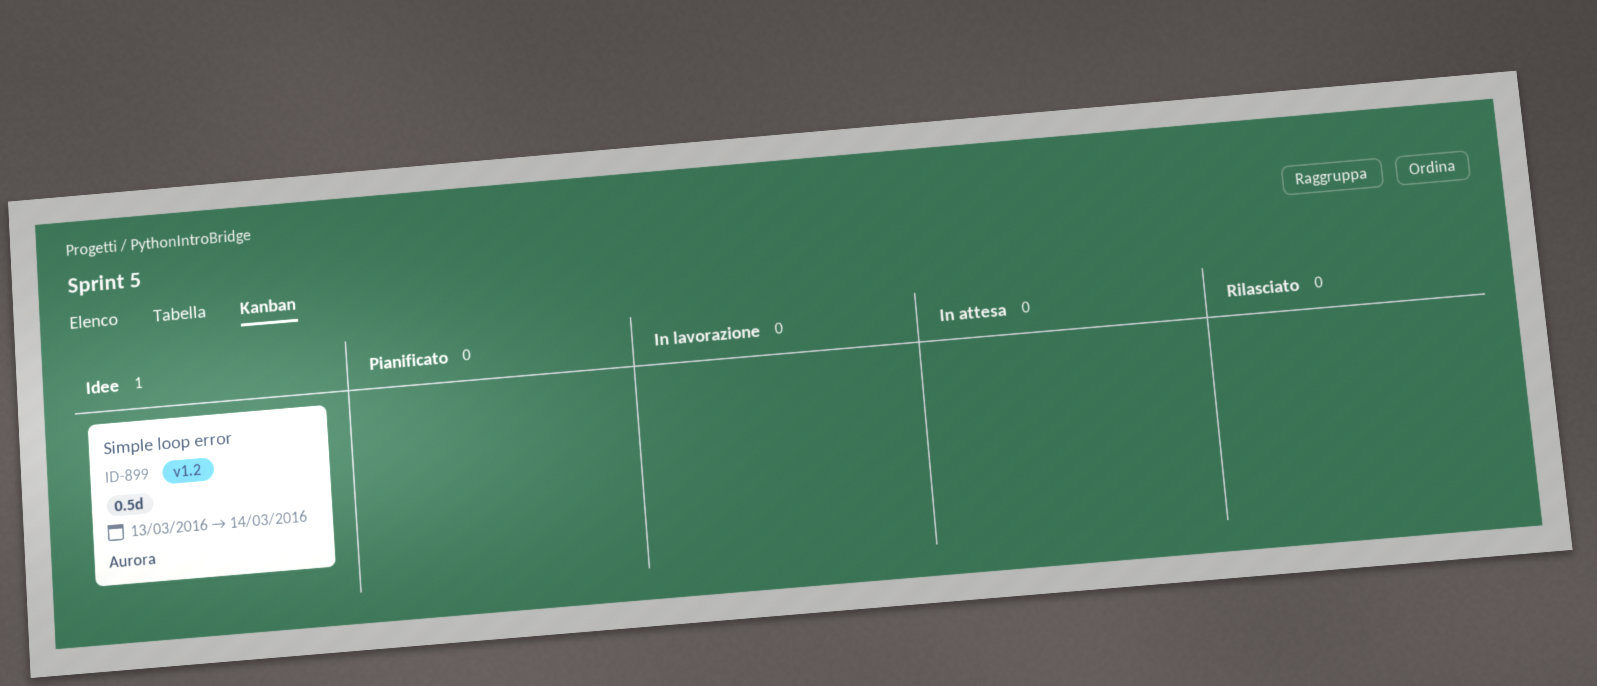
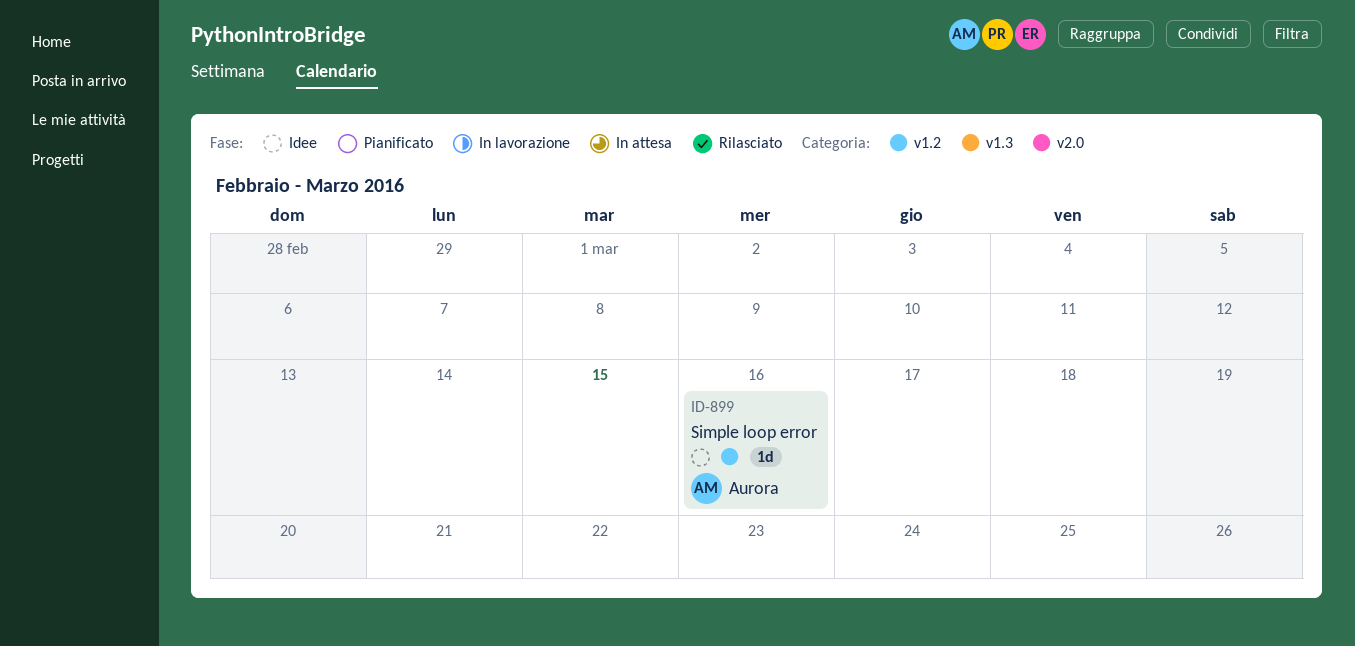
ID-899, estimate: 0.5d -> 1d
ID-899, due: Mar 14 -> Mar 16

